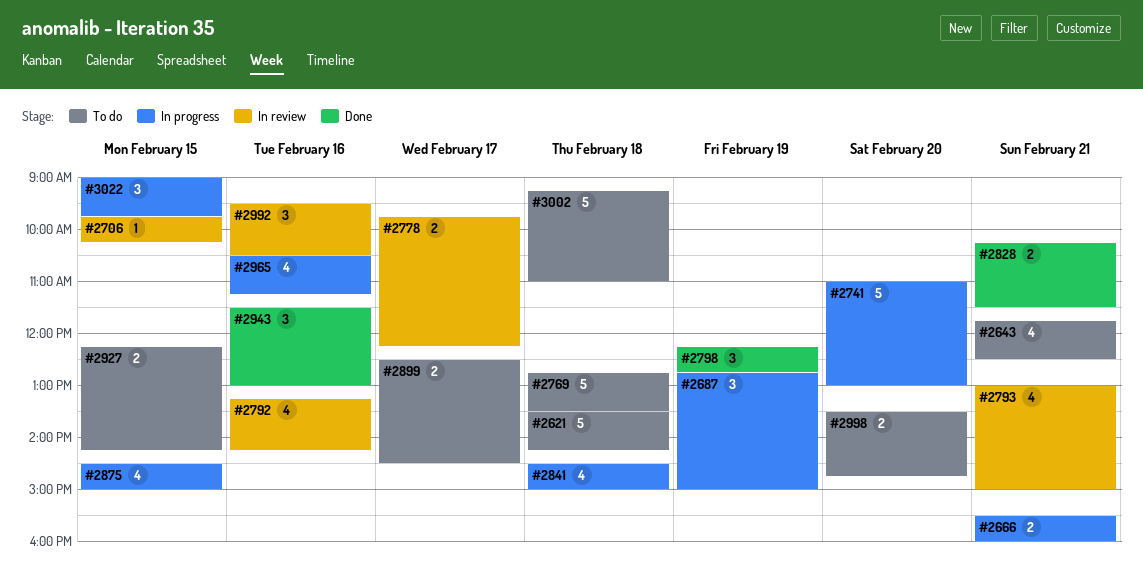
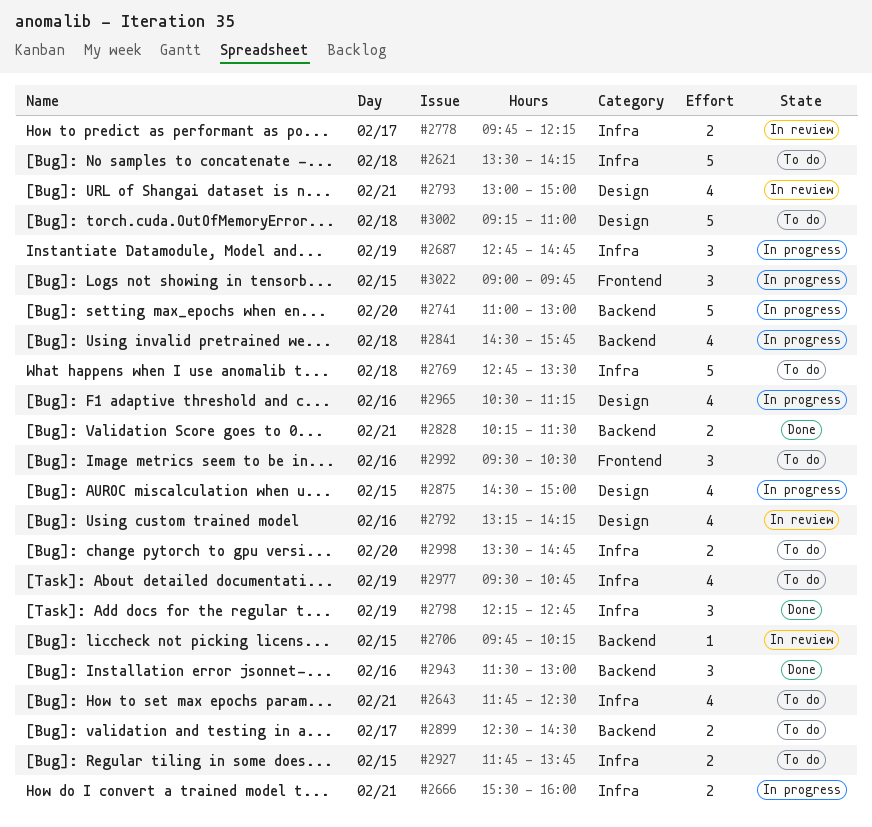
#2687, ends: 15:00 -> 14:45
#2841, ends: 15:00 -> 15:45
#2927, begins: 12:15 -> 11:45
#2927, ends: 14:15 -> 13:45
#2977: none -> present
#2992, status: In review -> To do

